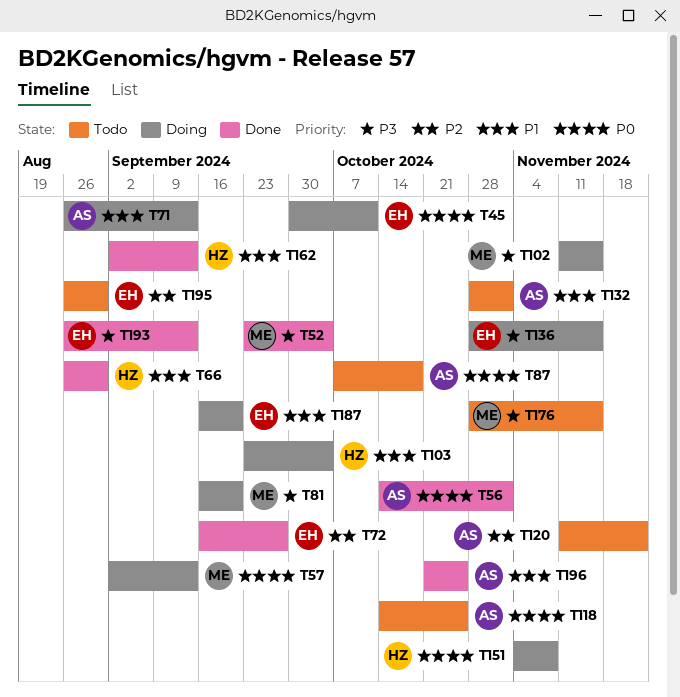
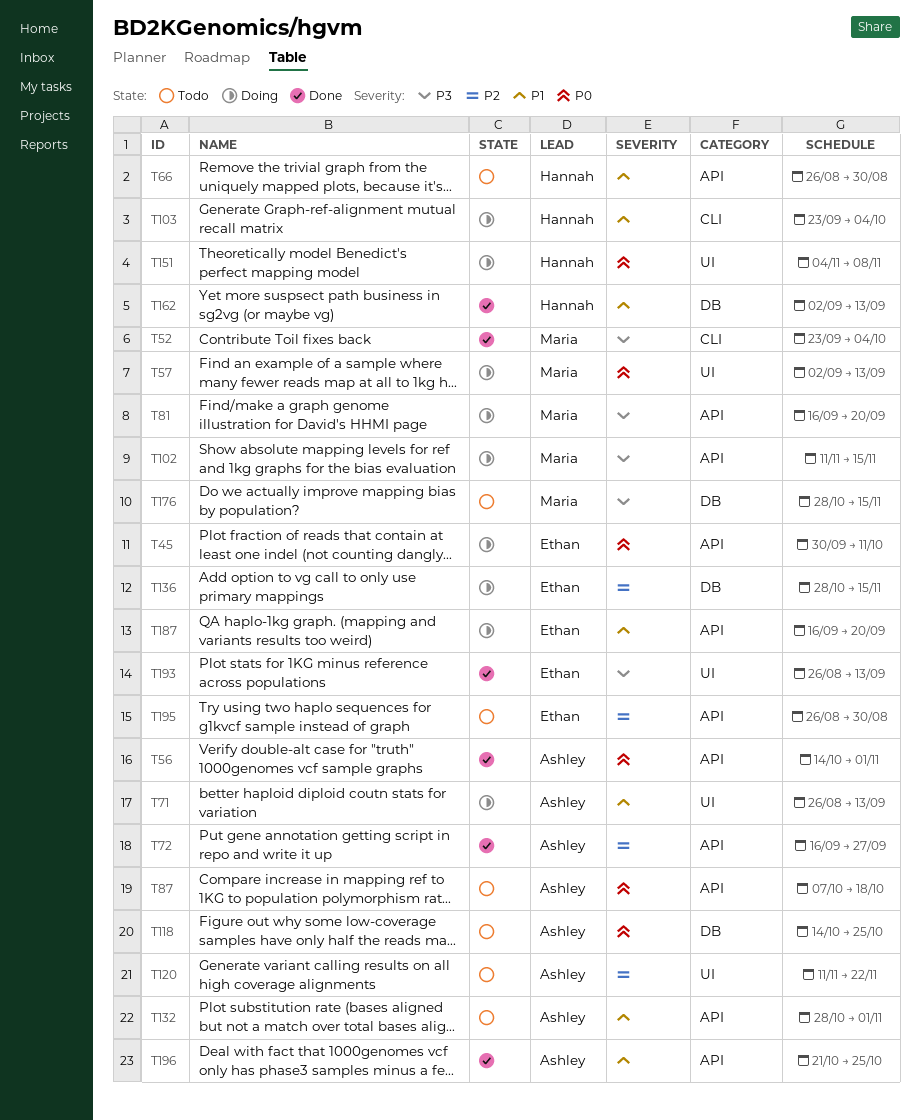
T66, status: Done -> Todo
T72, owner: Ethan -> Ashley
T136, priority: P3 -> P2

